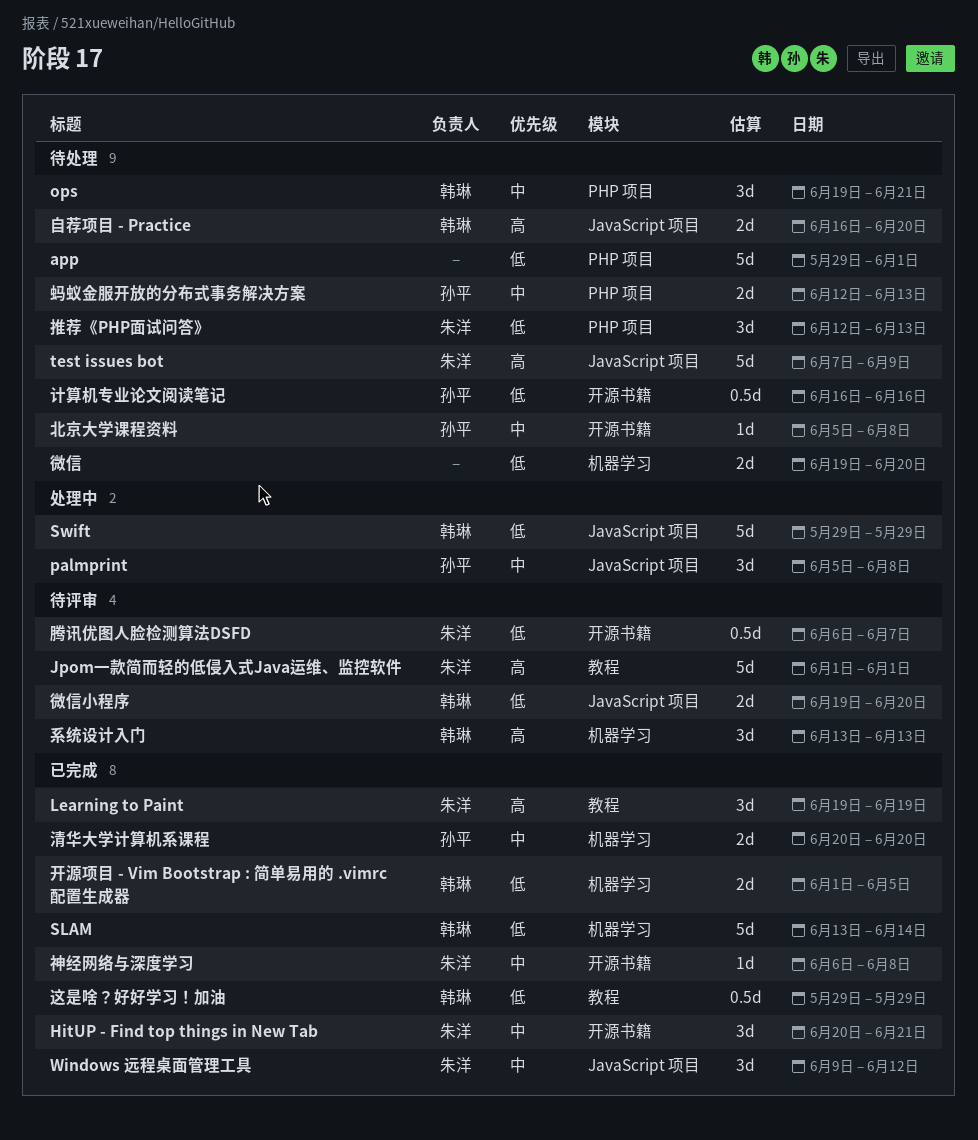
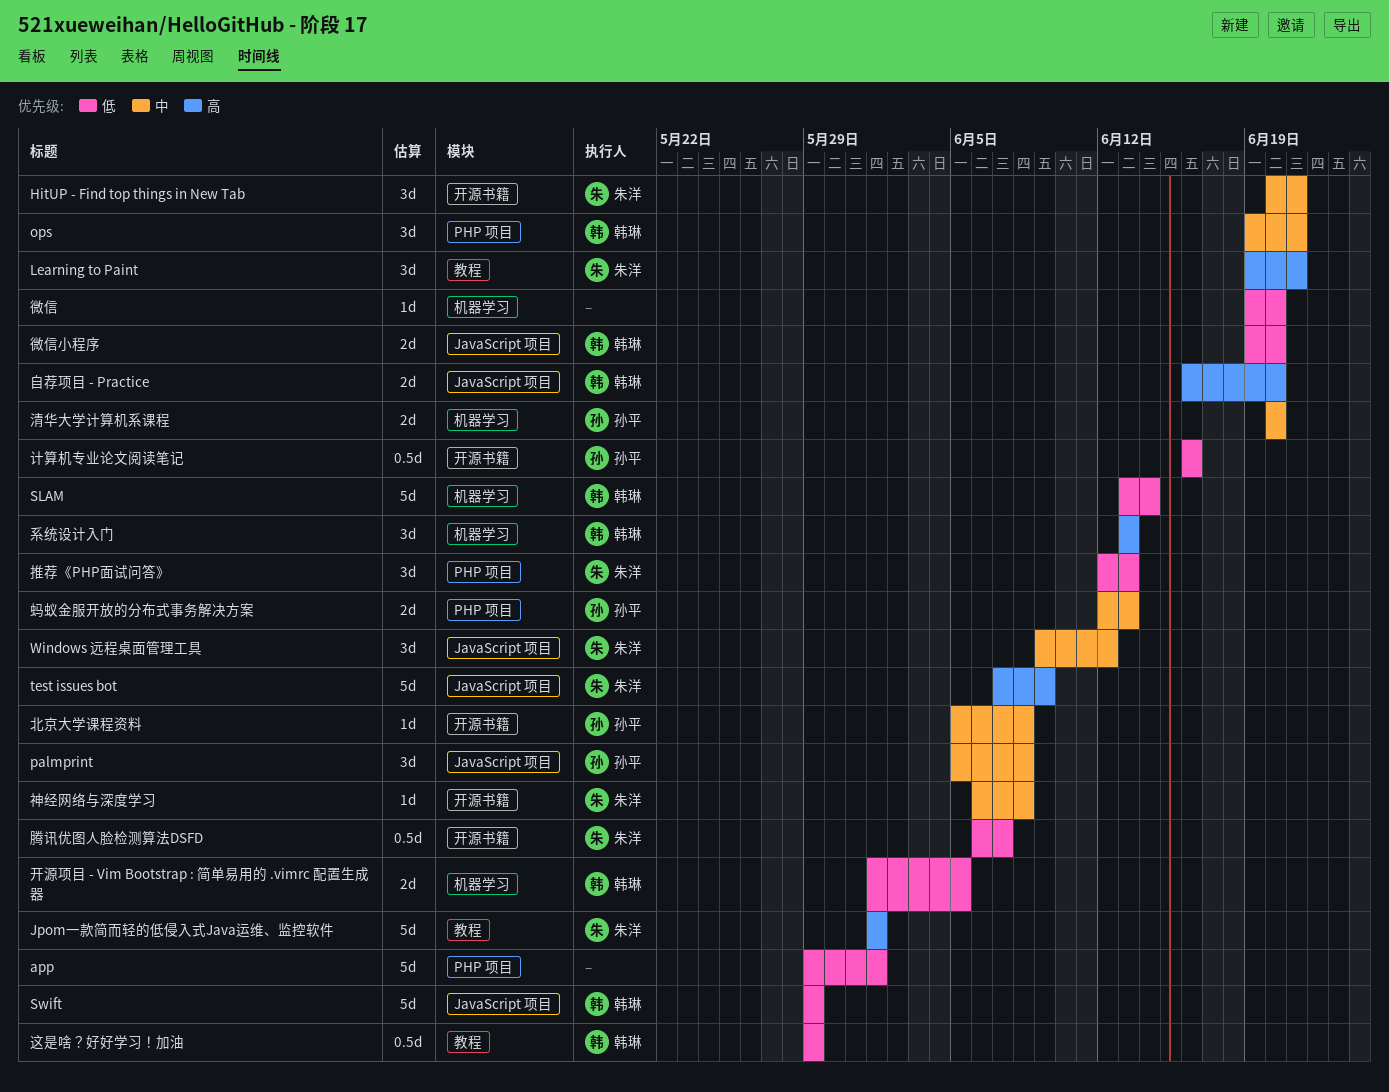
Learning to Paint, due: Jun 19 -> Jun 21
微信, estimate: 2d -> 1d

